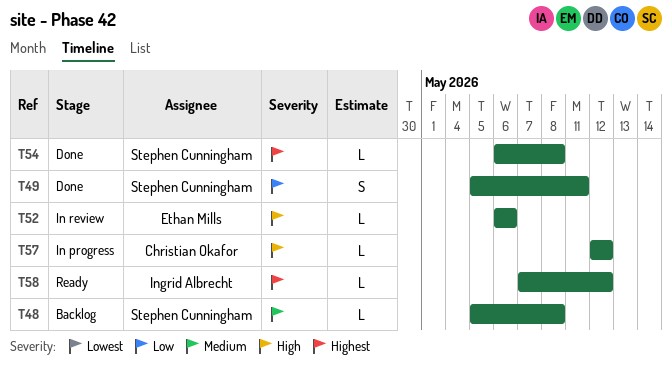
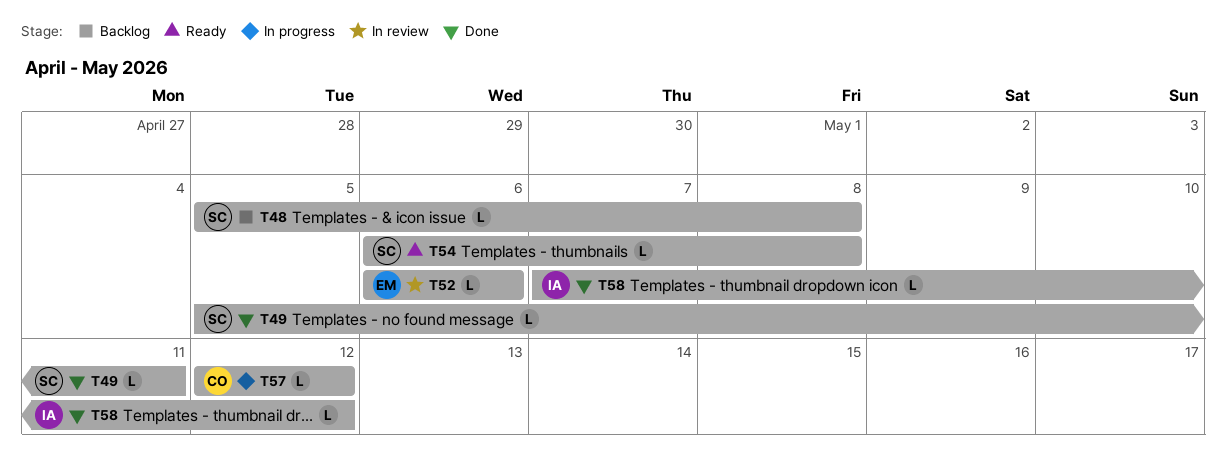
T49, estimate: S -> L
T54, status: Done -> Ready
T58, status: Ready -> Done

